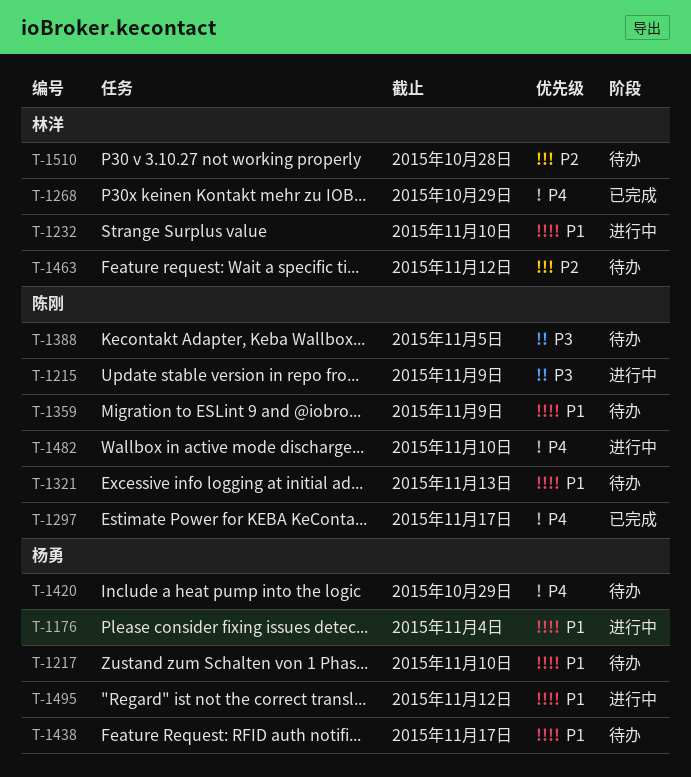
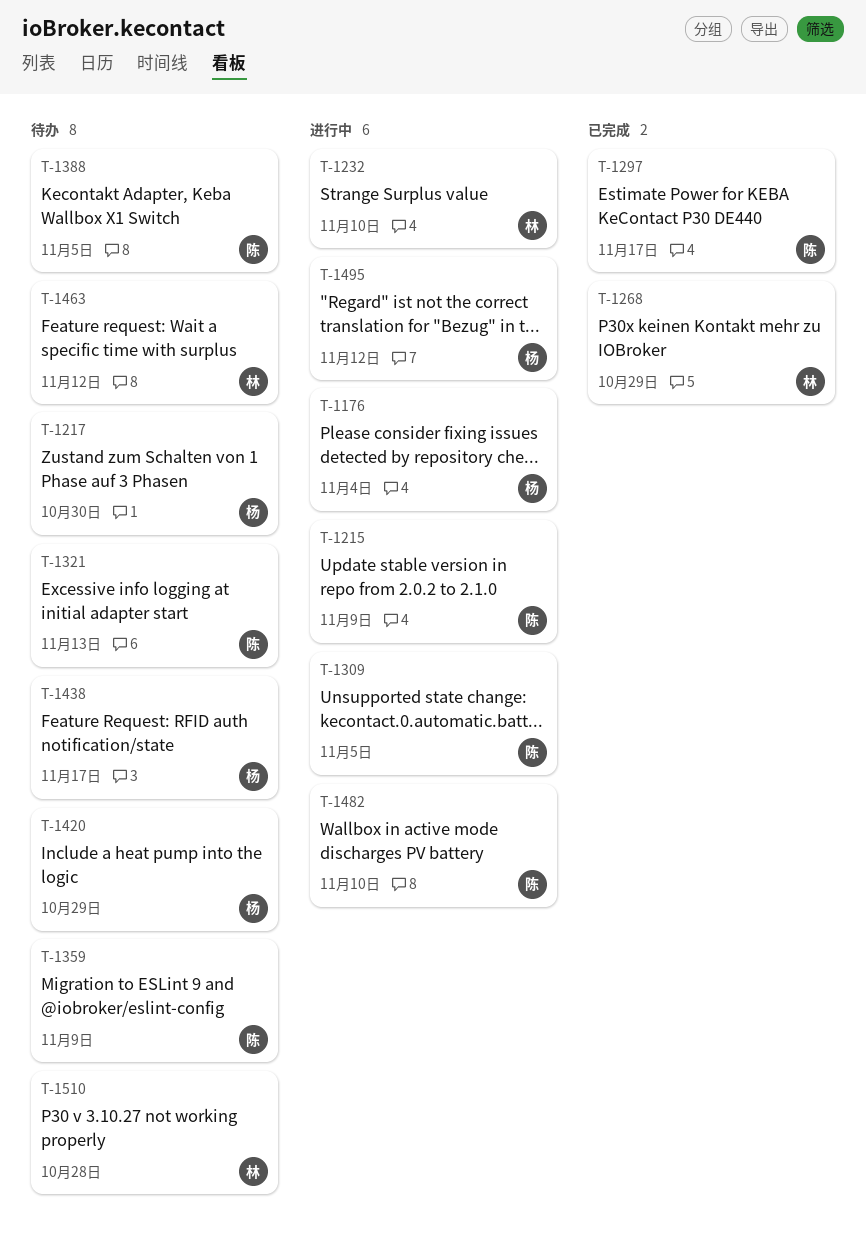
T-1217, due: Nov 10 -> Oct 30
T-1309: none -> present

